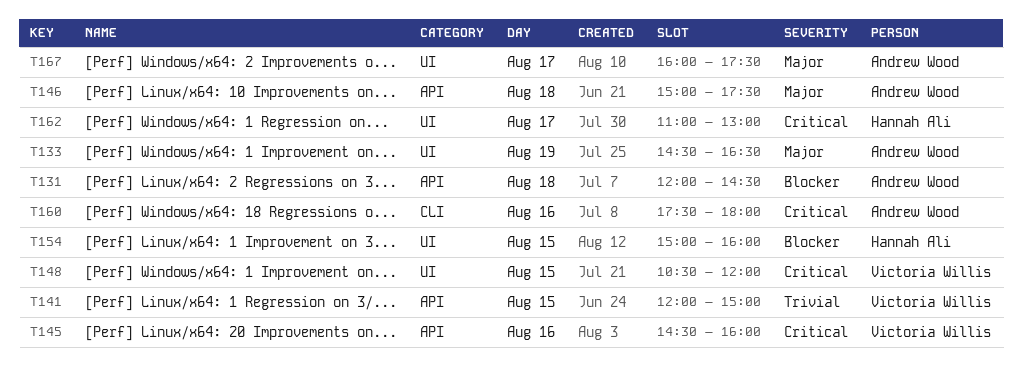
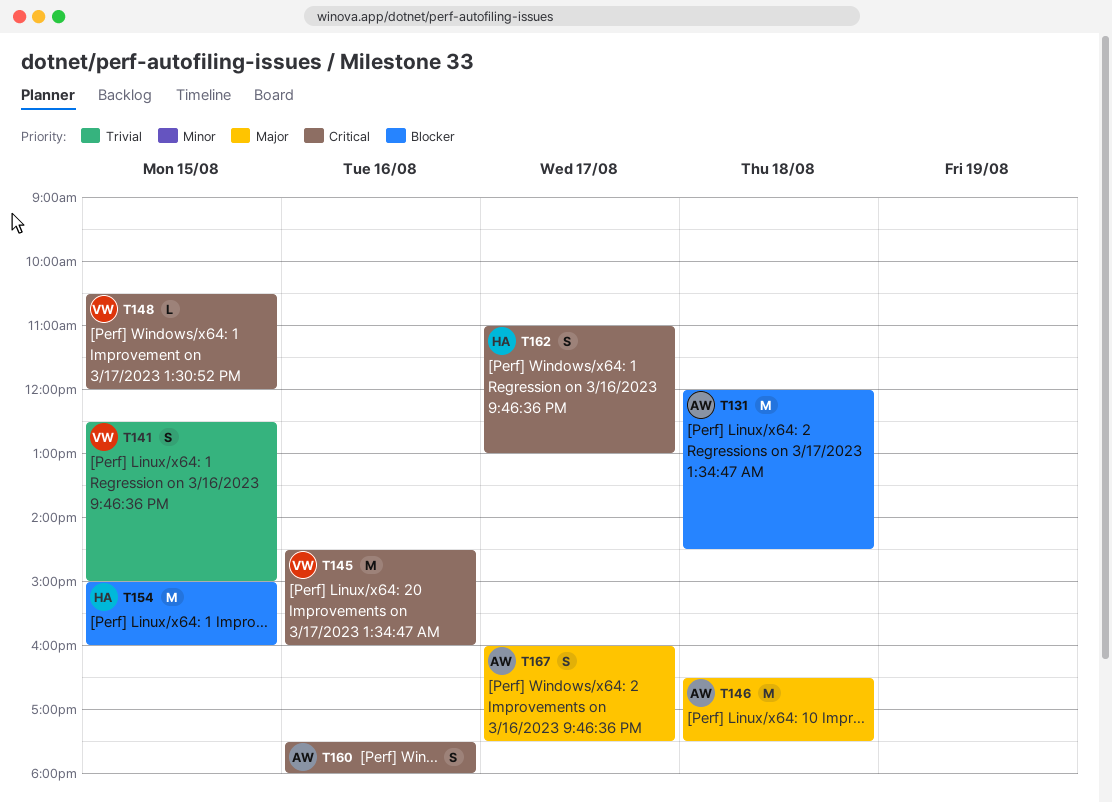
T133: present -> none
T141, begins: 12:00 -> 12:30
T146, begins: 15:00 -> 16:30

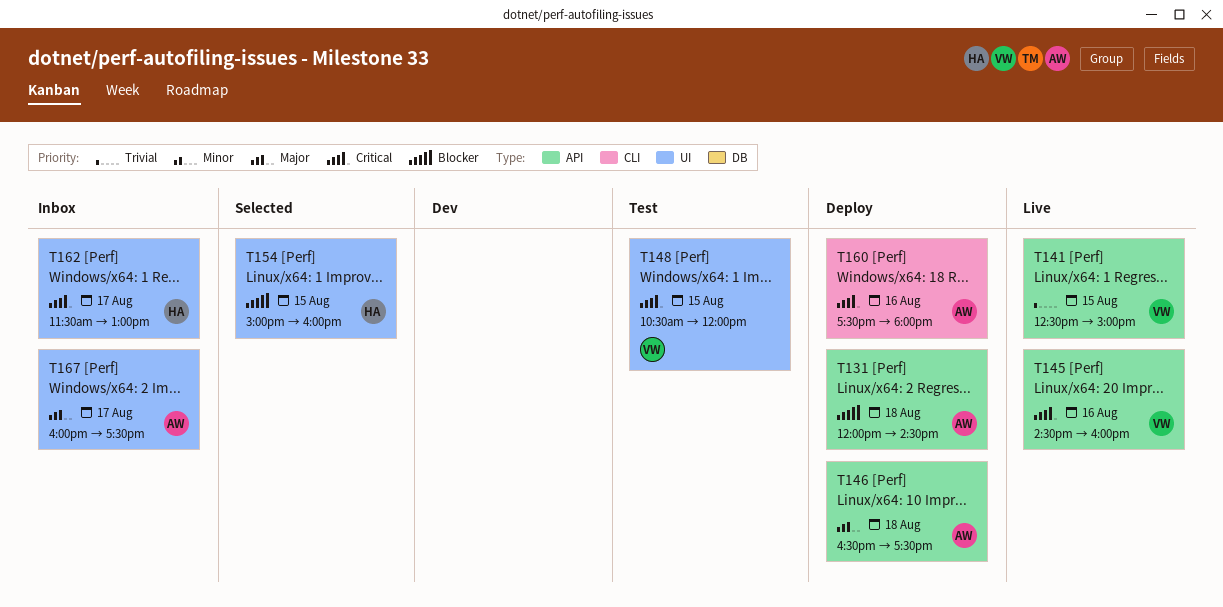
T162, begins: 11:00 -> 11:30

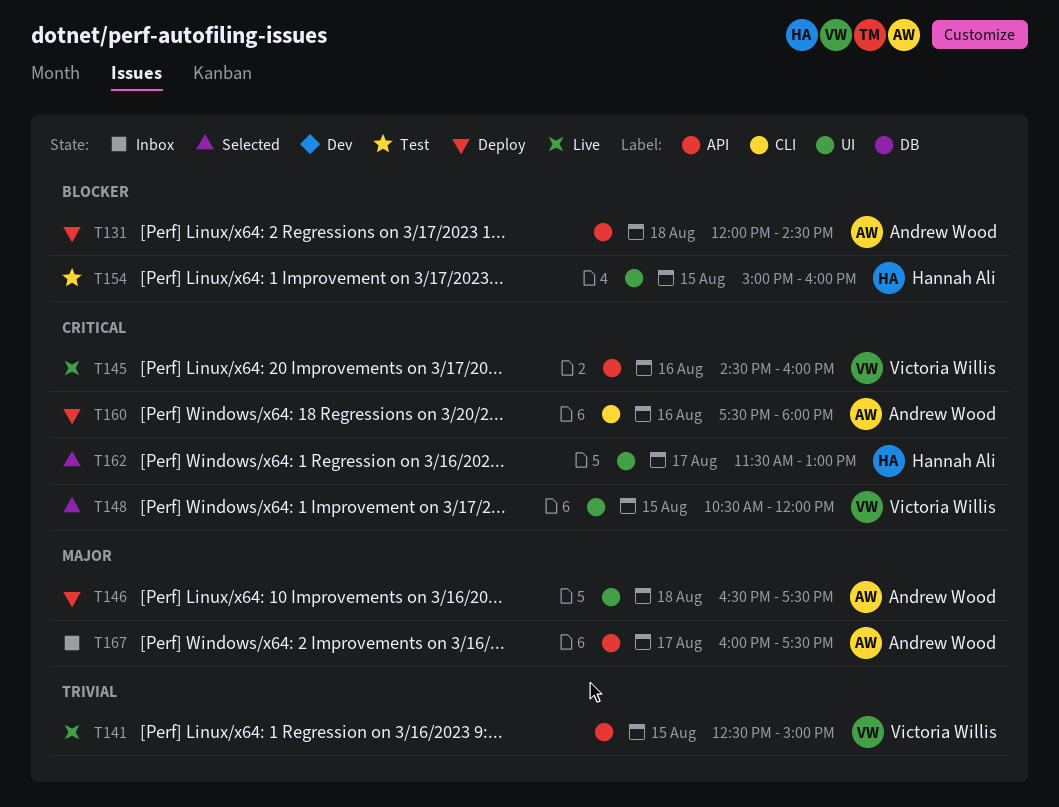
T146, label: API -> UI
T148, status: Test -> Selected
T154, status: Selected -> Test
T162, status: Inbox -> Selected
T167, label: UI -> API

